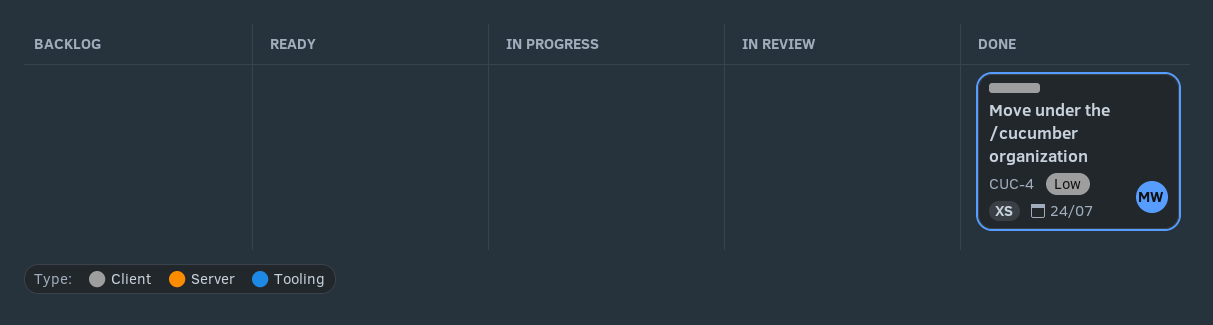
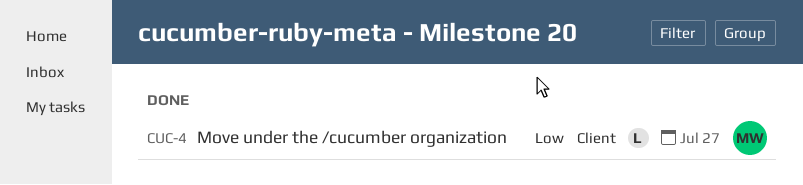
CUC-4, estimate: XS -> L
CUC-4, due: Jul 24 -> Jul 27

